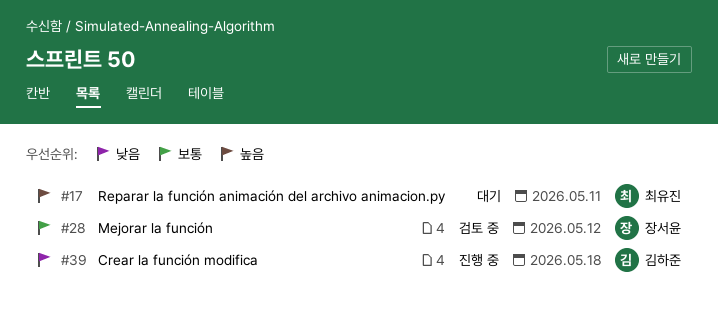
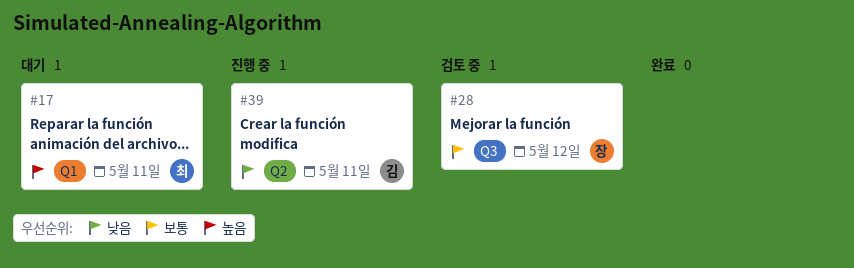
#39, due: May 18 -> May 11

